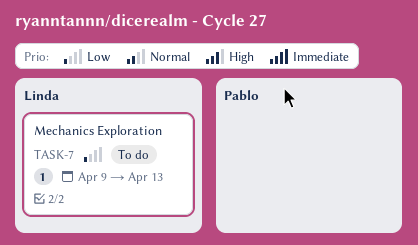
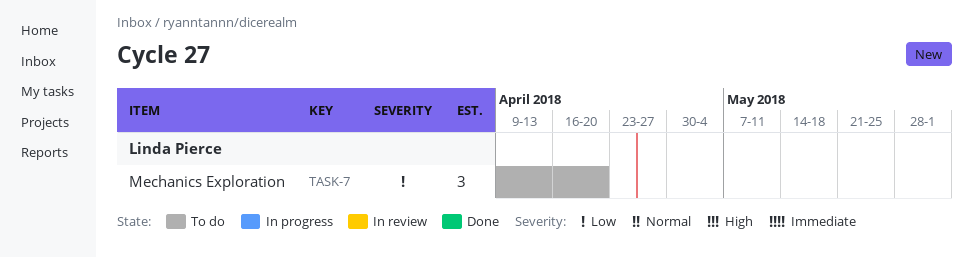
TASK-7, estimate: 1 -> 3
TASK-7, due: Apr 13 -> Apr 20

